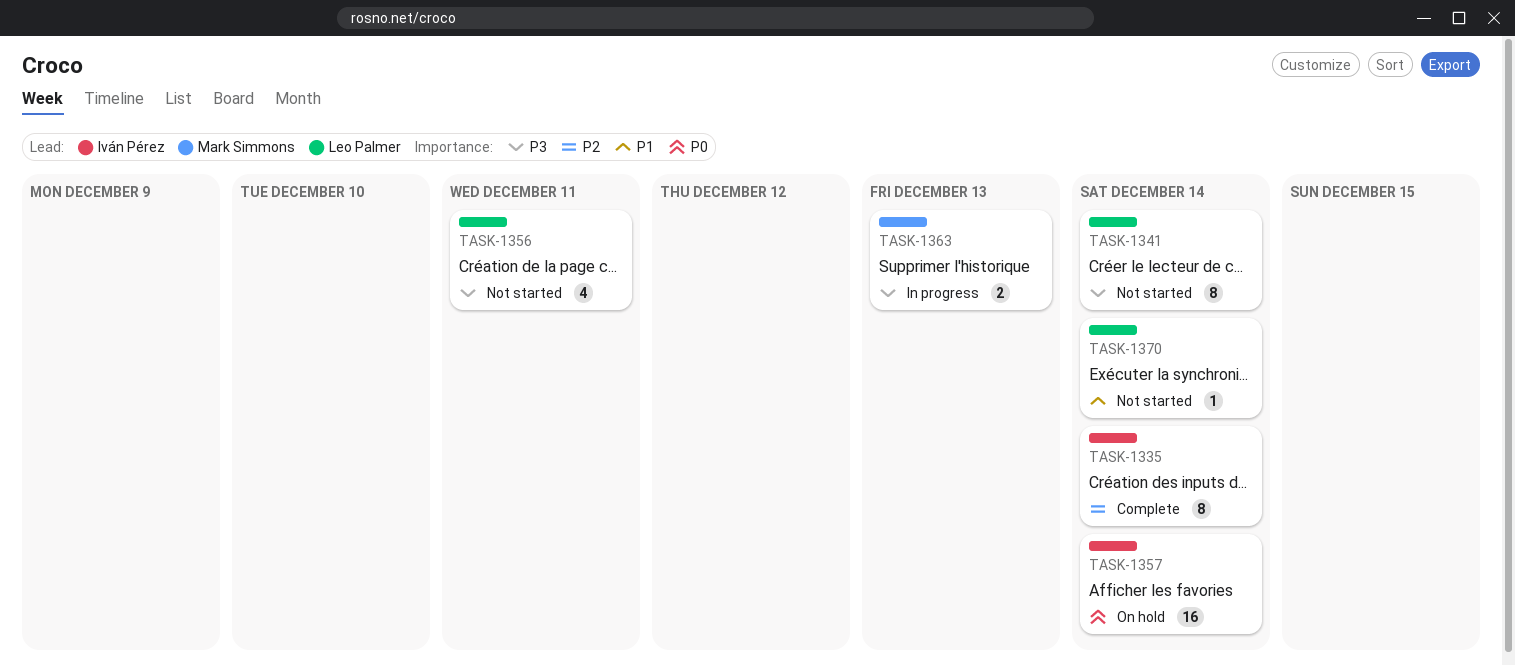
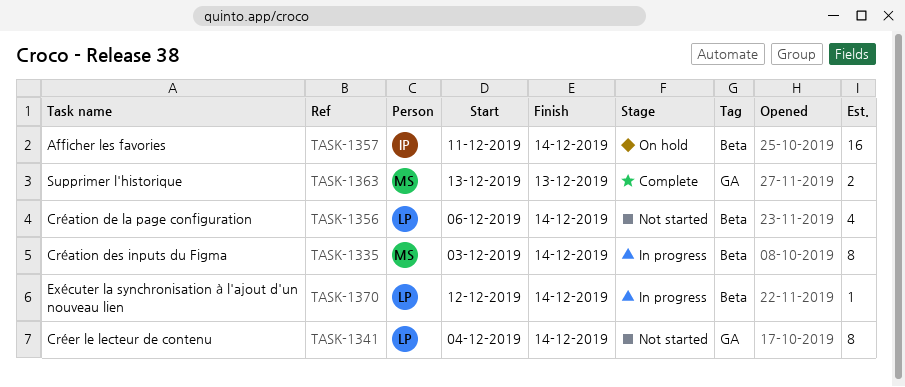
TASK-1335, status: Complete -> In progress
TASK-1335, owner: Iván Pérez -> Mark Simmons
TASK-1356, due: Dec 11 -> Dec 14
TASK-1363, status: In progress -> Complete
TASK-1370, status: Not started -> In progress

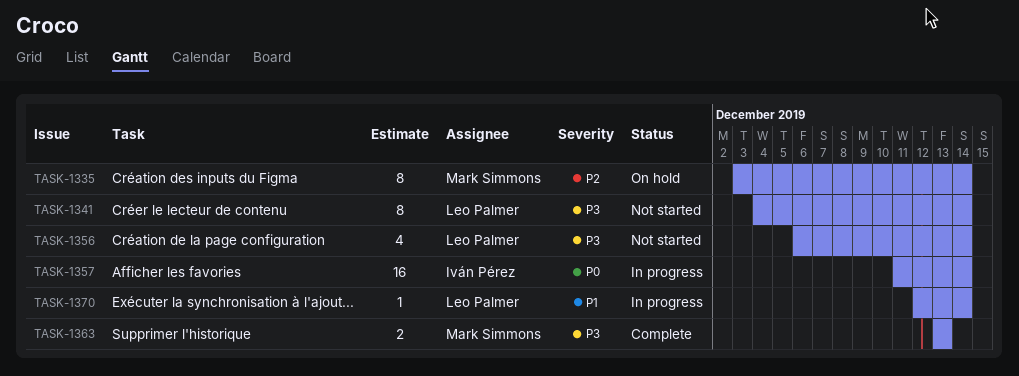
TASK-1335, status: In progress -> On hold
TASK-1357, status: On hold -> In progress

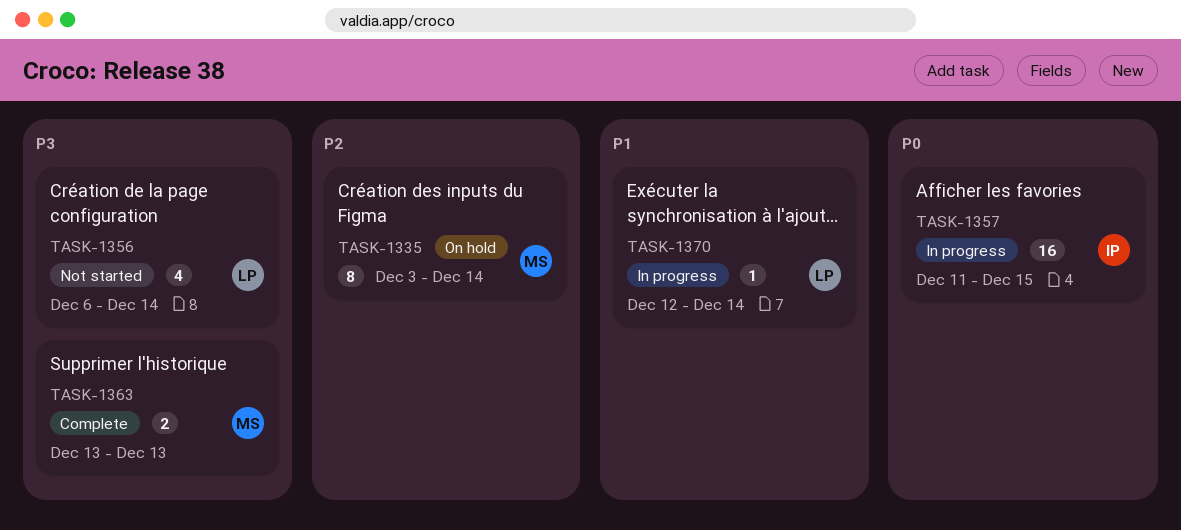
TASK-1341: present -> none
TASK-1357, due: Dec 14 -> Dec 15

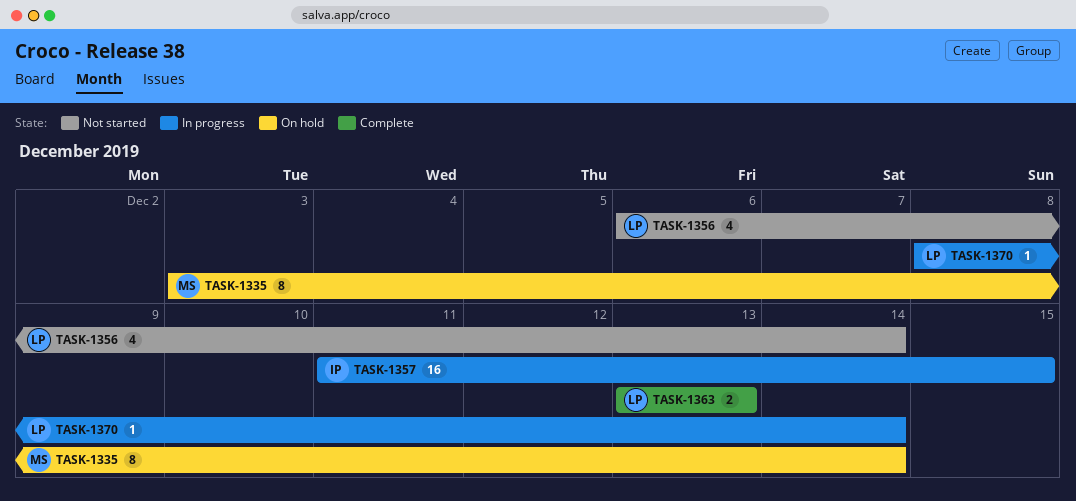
TASK-1363, owner: MS -> LP
TASK-1370, start: Dec 12 -> Dec 8

